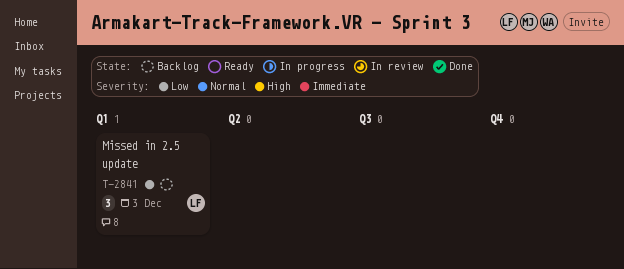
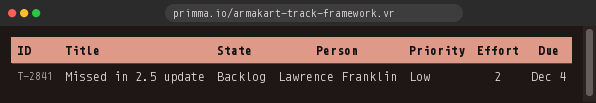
T-2841, estimate: 3 -> 2
T-2841, due: Dec 3 -> Dec 4

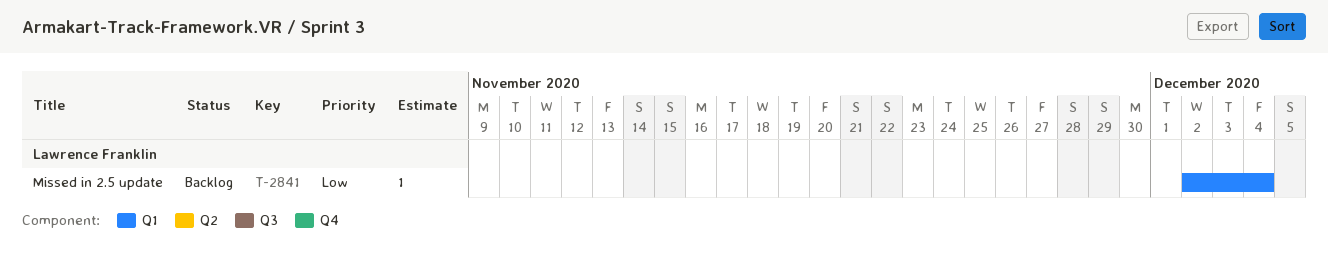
T-2841, estimate: 2 -> 1

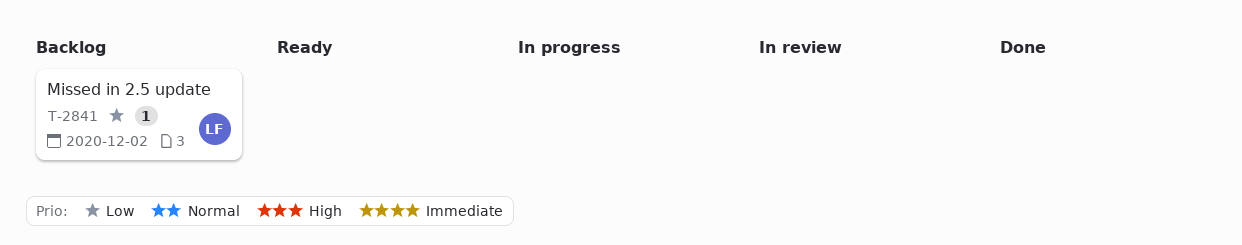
T-2841, due: Dec 4 -> Dec 2

